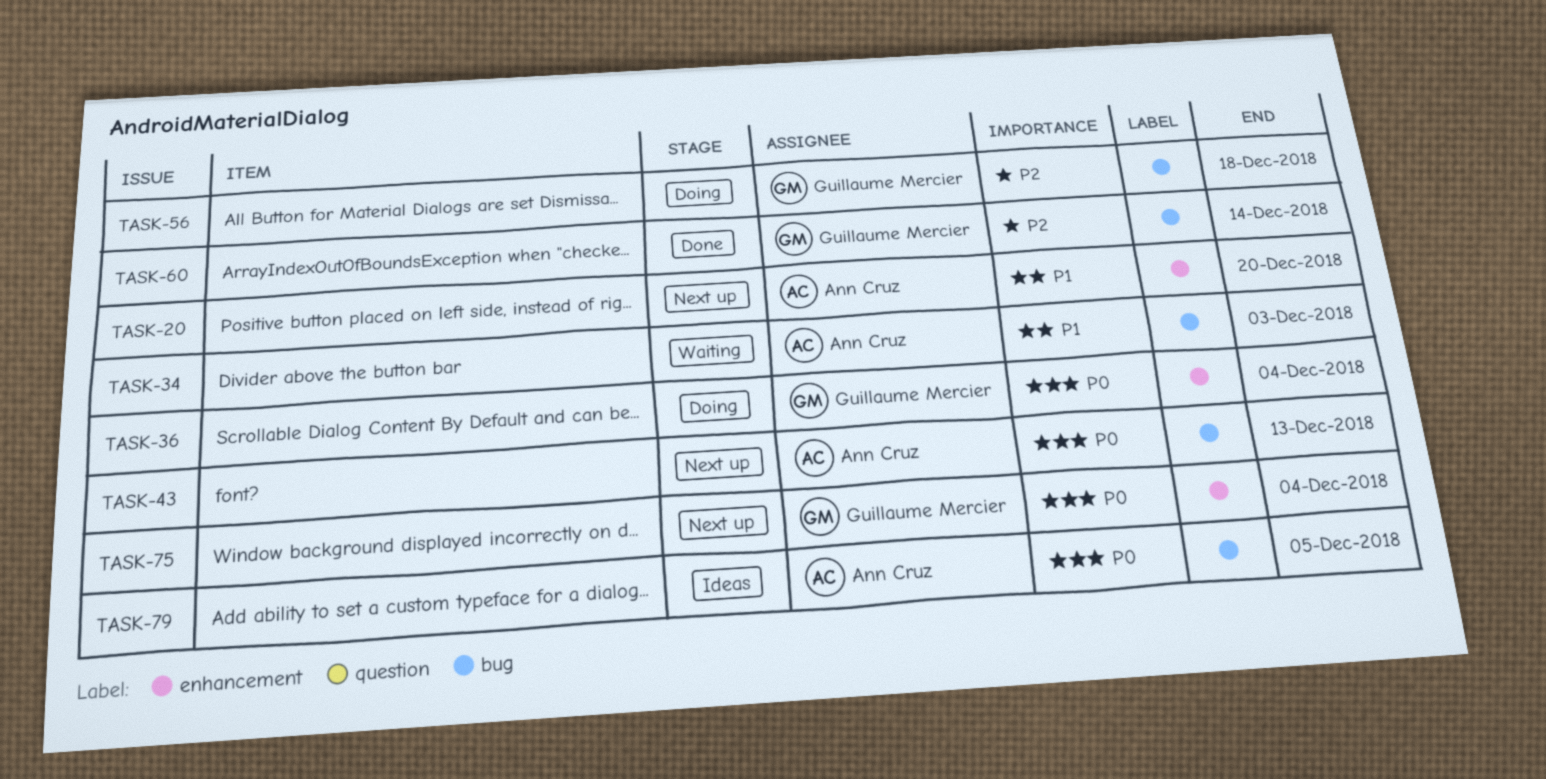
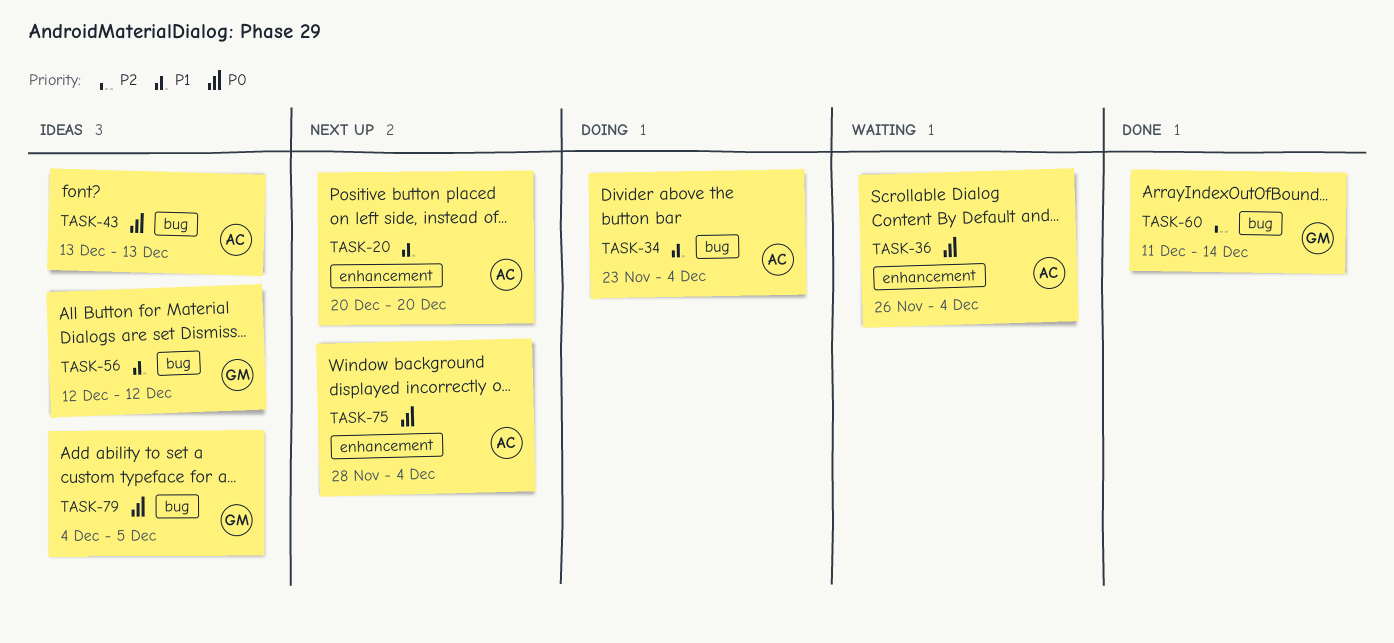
TASK-34, status: Waiting -> Doing
TASK-34, due: Dec 3 -> Dec 4
TASK-36, status: Doing -> Waiting
TASK-36, owner: Guillaume Mercier -> Ann Cruz
TASK-43, status: Next up -> Ideas
TASK-56, status: Doing -> Ideas
TASK-56, priority: P2 -> P1
TASK-56, due: Dec 18 -> Dec 12
TASK-75, owner: Guillaume Mercier -> Ann Cruz
TASK-79, owner: Ann Cruz -> Guillaume Mercier

